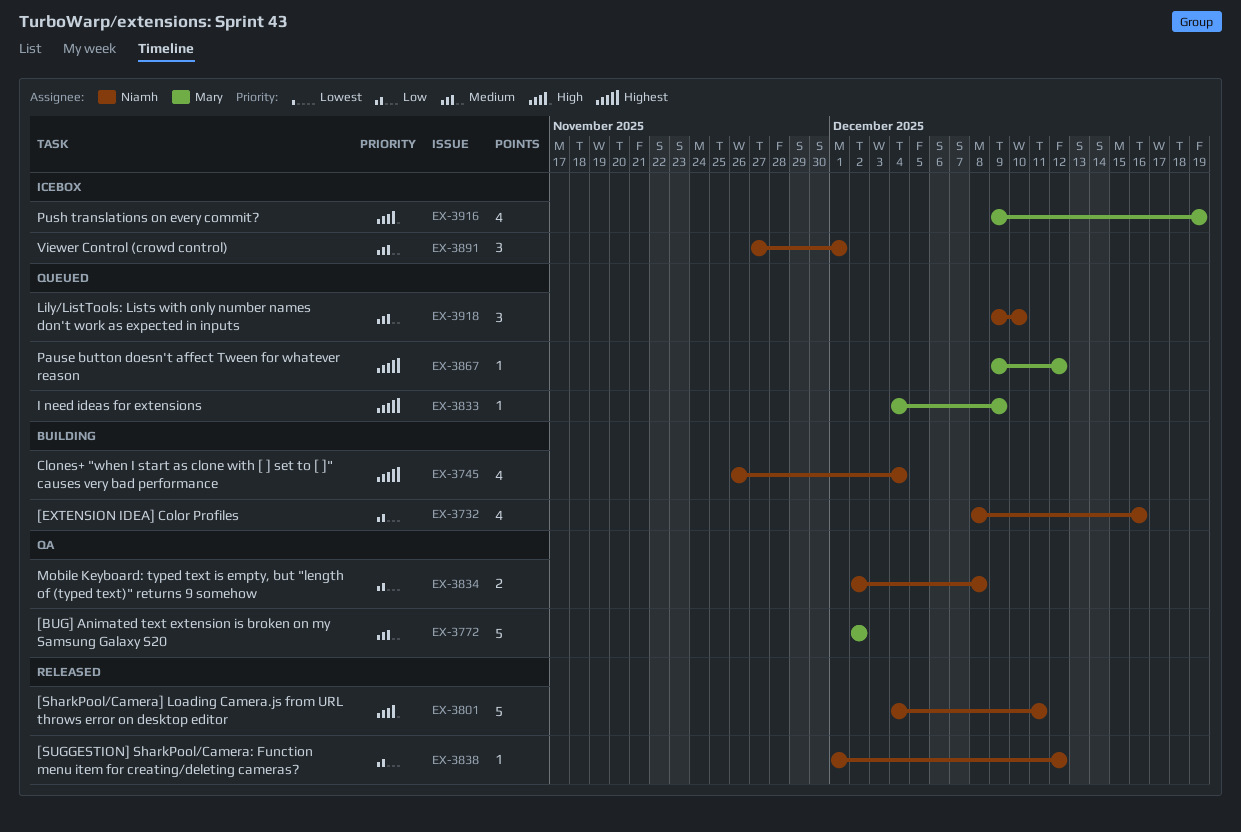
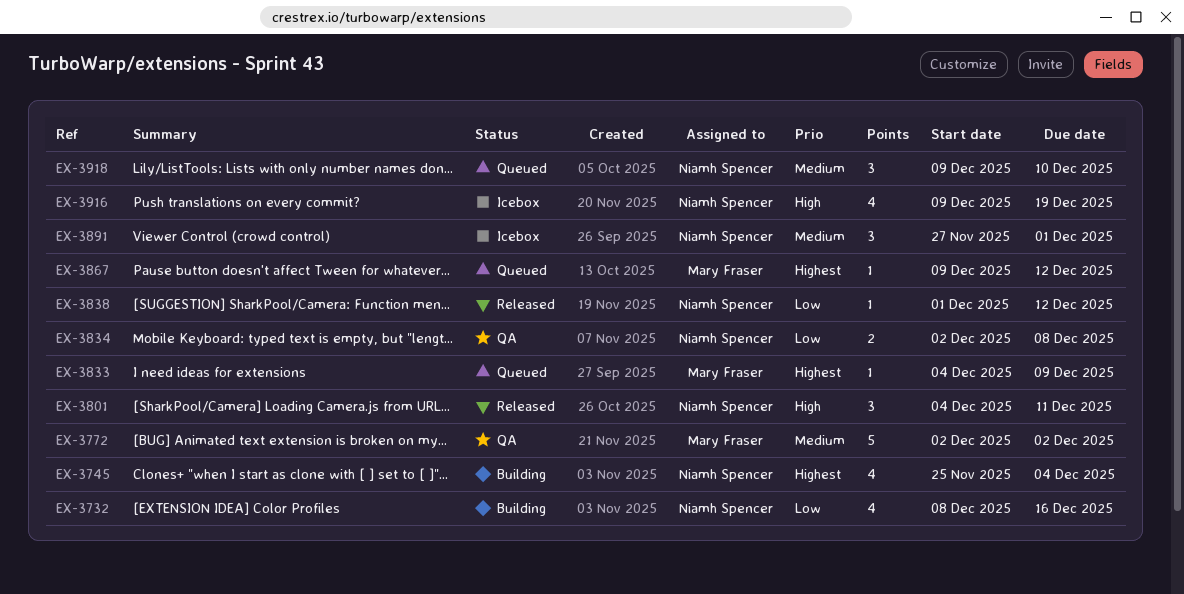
EX-3745, start: Nov 26 -> Nov 25
EX-3801, estimate: 5 -> 3
EX-3916, owner: Mary Fraser -> Niamh Spencer

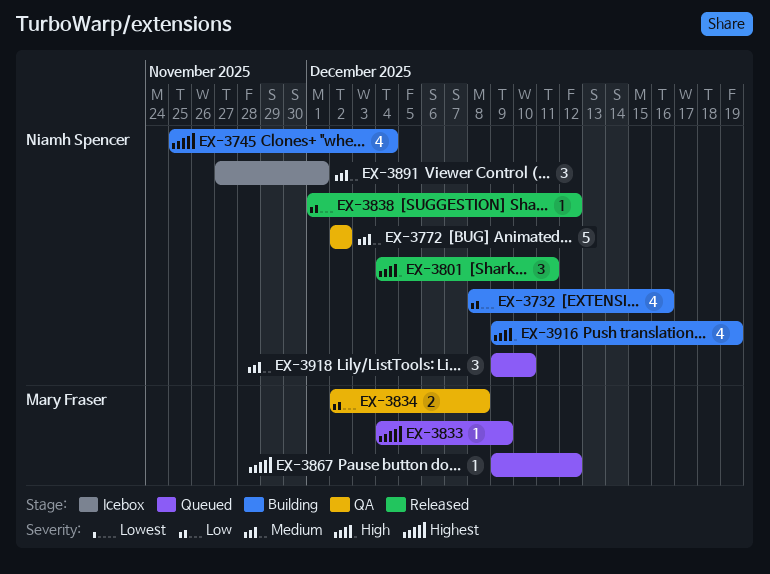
EX-3772, owner: Mary Fraser -> Niamh Spencer
EX-3834, owner: Niamh Spencer -> Mary Fraser
EX-3916, status: Icebox -> Building

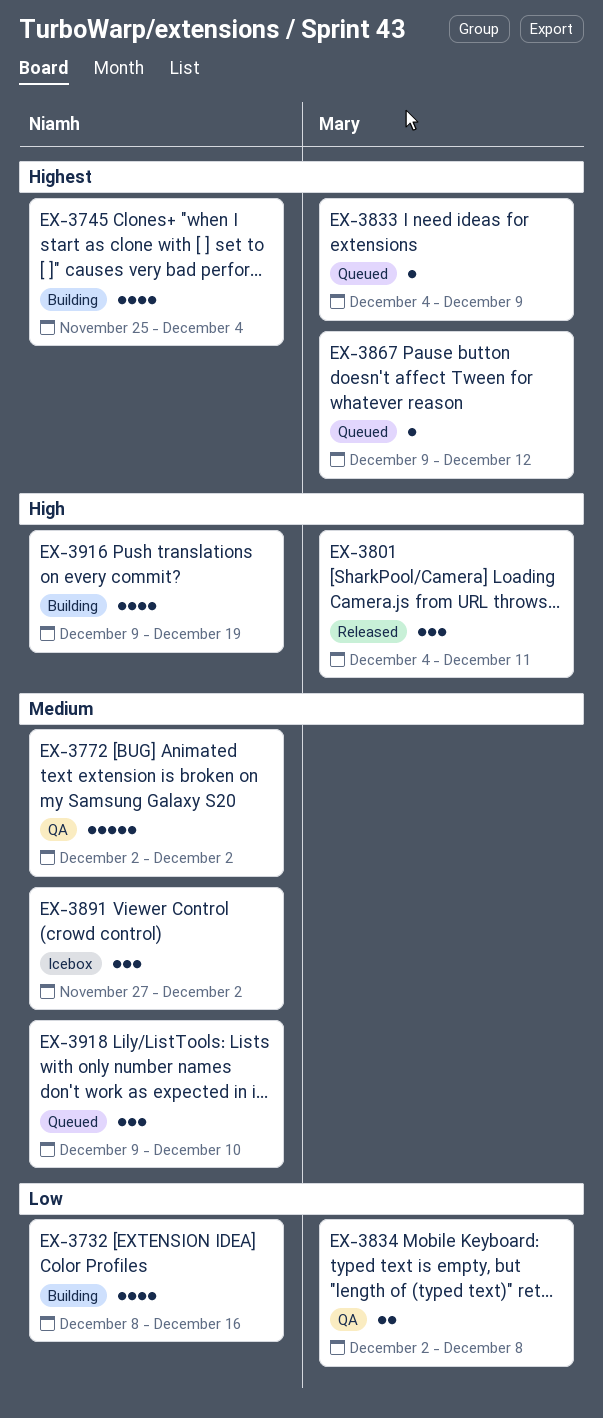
EX-3801, owner: Niamh Spencer -> Mary Fraser
EX-3838: present -> none
EX-3891, due: Dec 1 -> Dec 2

